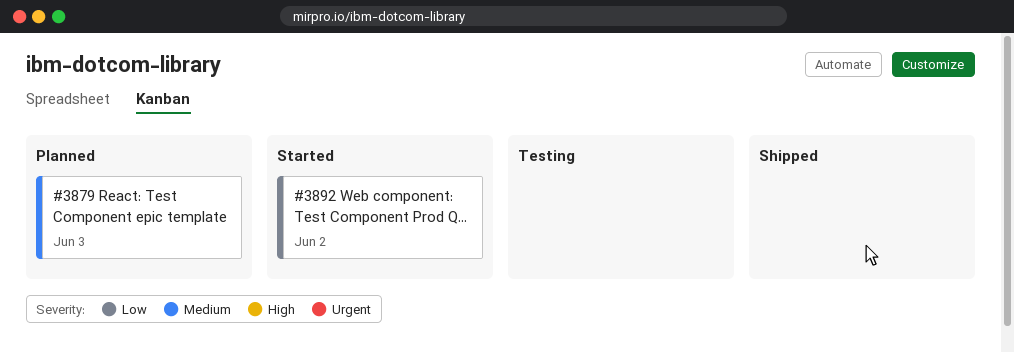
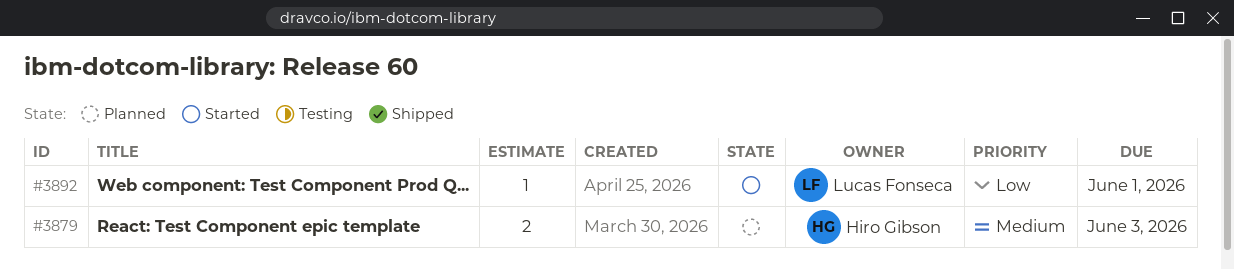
#3892, due: Jun 2 -> Jun 1

